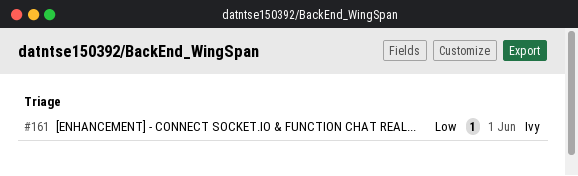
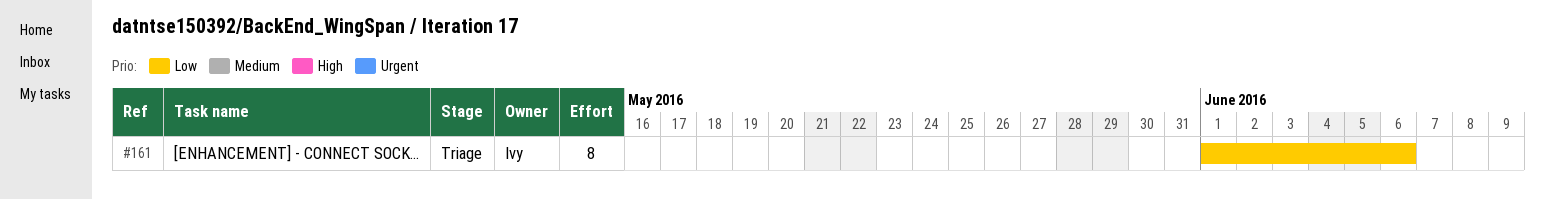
#161, estimate: 1 -> 8
#161, due: Jun 1 -> Jun 6

